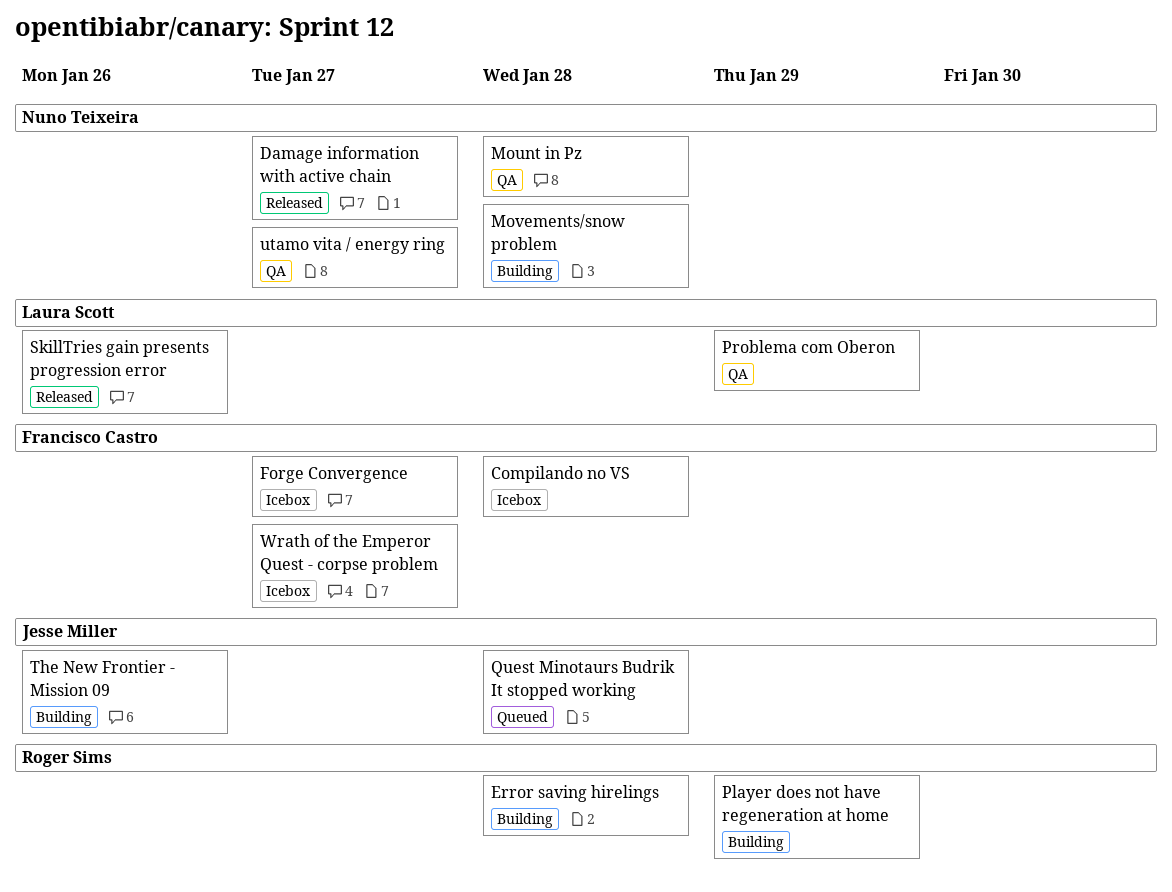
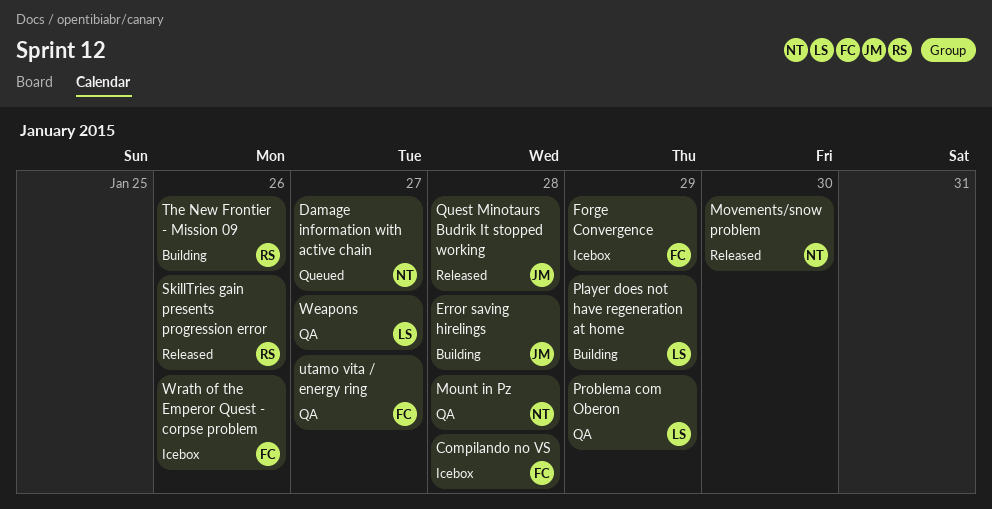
Damage information with active chain, status: Released -> Queued
Error saving hirelings, owner: Roger Sims -> Jesse Miller
Forge Convergence, due: Jan 27 -> Jan 29
Movements/snow problem, status: Building -> Released
Movements/snow problem, due: Jan 28 -> Jan 30
Player does not have regeneration at home, owner: Roger Sims -> Laura Scott
Quest Minotaurs Budrik It stopped working, status: Queued -> Released
SkillTries gain presents progression error, owner: Laura Scott -> Roger Sims
The New Frontier - Mission 09, owner: Jesse Miller -> Roger Sims
utamo vita / energy ring, owner: Nuno Teixeira -> Francisco Castro
Weapons: none -> present
Wrath of the Emperor Quest - corpse problem, due: Jan 27 -> Jan 26

